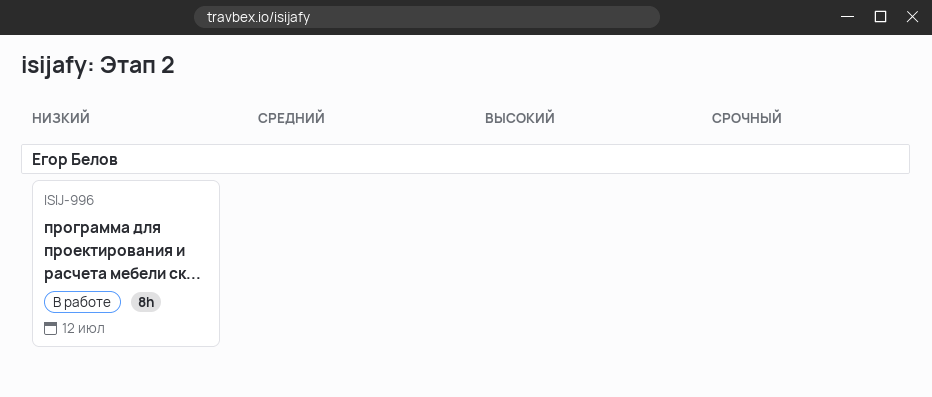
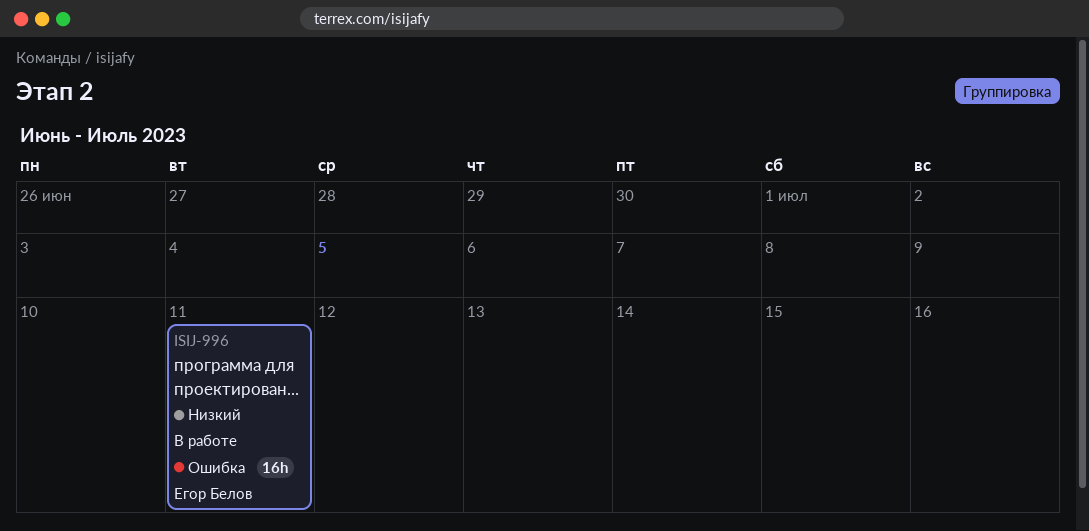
ISIJ-996, estimate: 8h -> 16h
ISIJ-996, due: Jul 12 -> Jul 11

